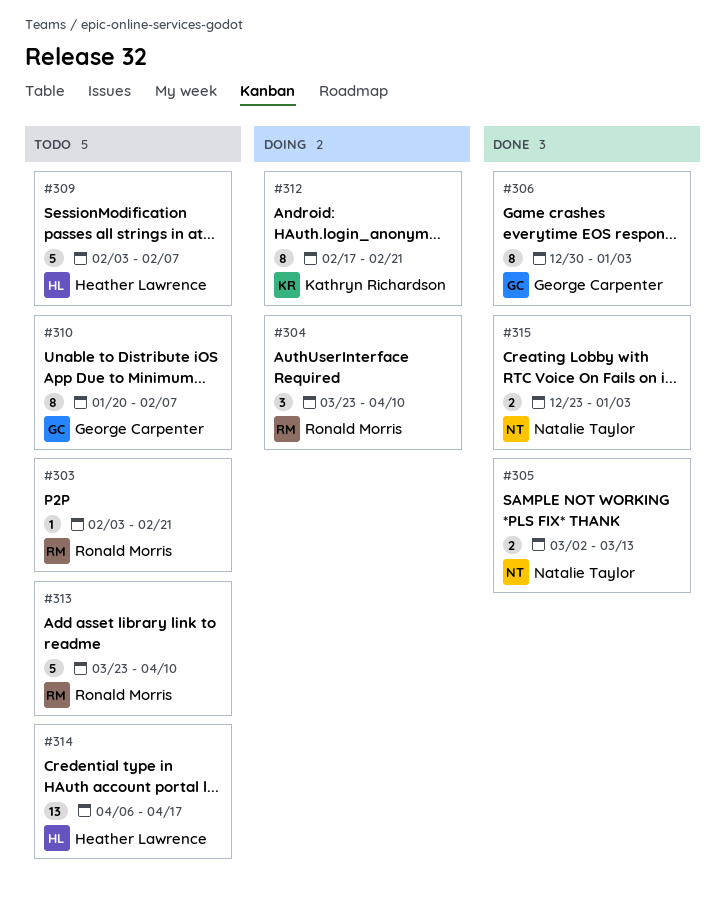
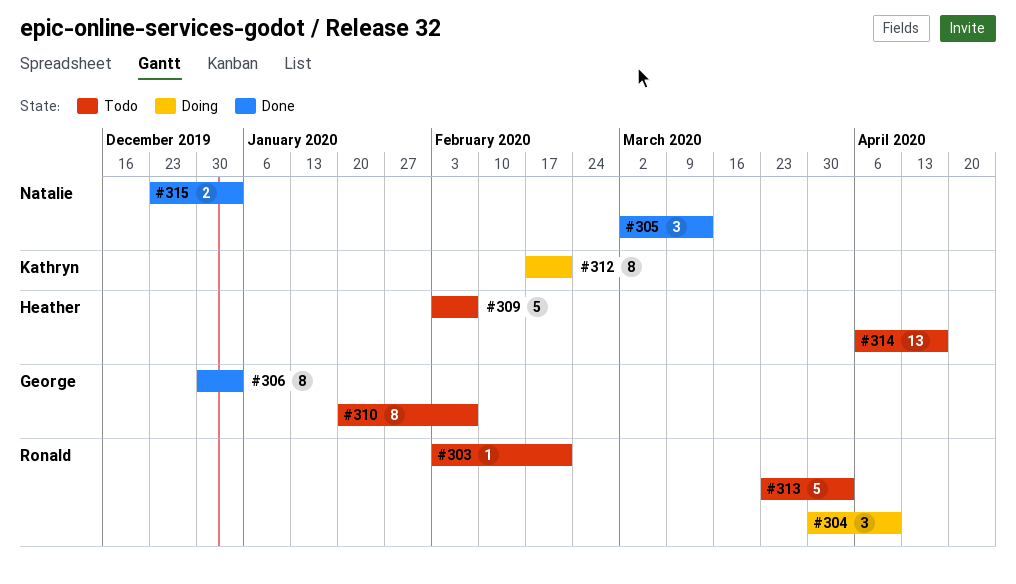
#304, start: Mar 23 -> Mar 30
#305, estimate: 2 -> 3
#313, due: Apr 10 -> Apr 3

